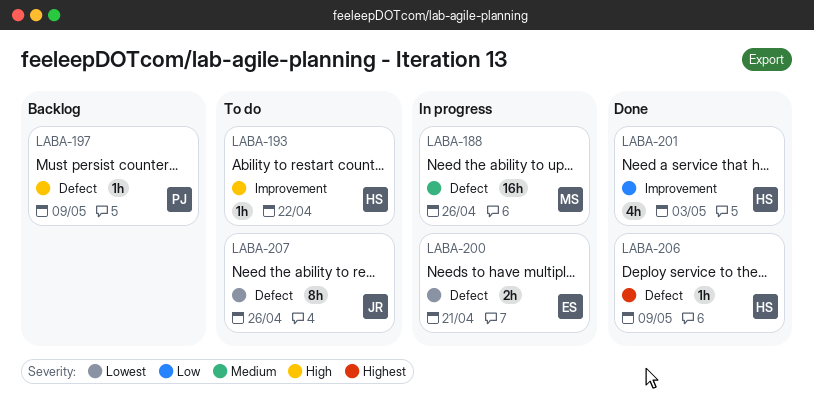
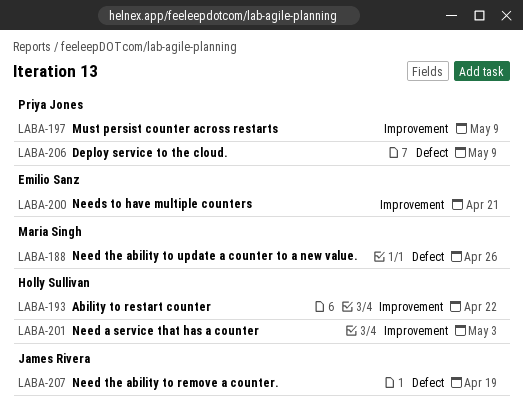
LABA-197, label: Defect -> Improvement
LABA-200, label: Defect -> Improvement
LABA-206, owner: Holly Sullivan -> Priya Jones
LABA-207, due: Apr 26 -> Apr 19

